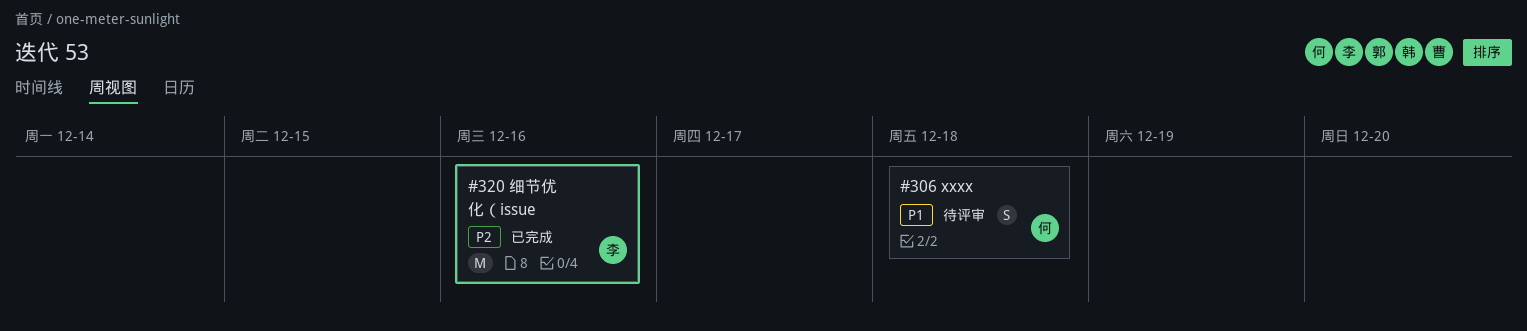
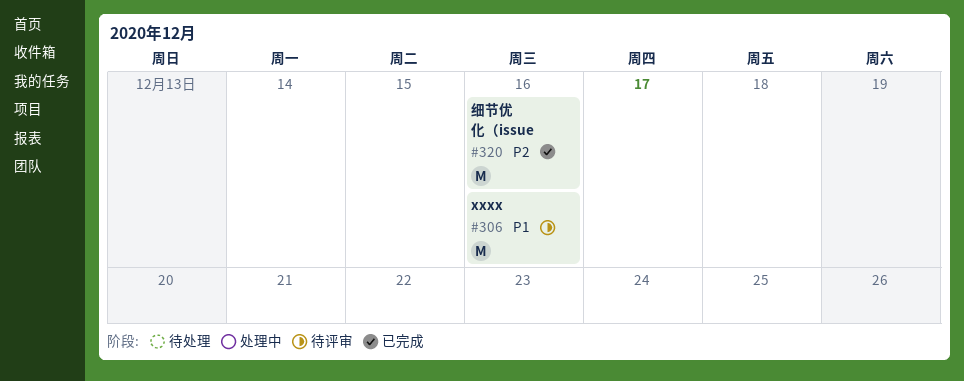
#306, estimate: S -> M
#306, due: Dec 18 -> Dec 16

